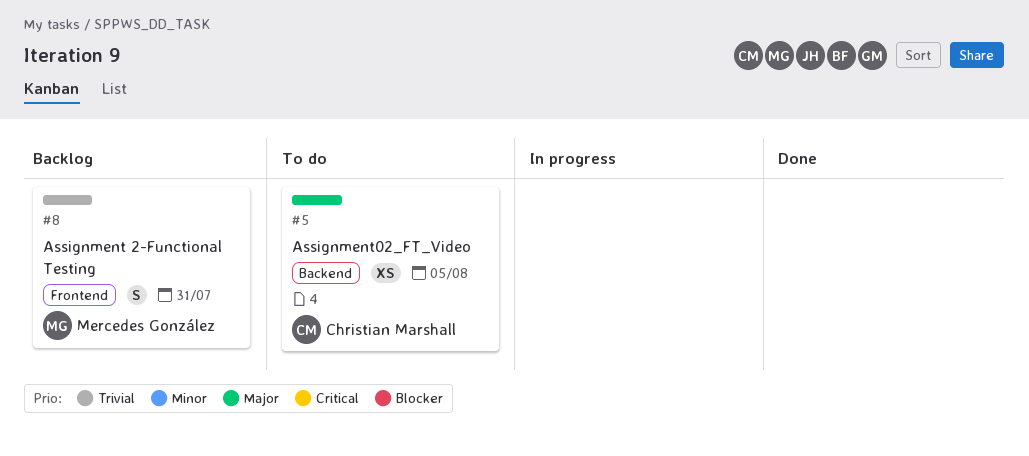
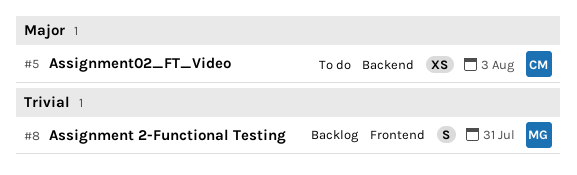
#5, due: Aug 5 -> Aug 3

